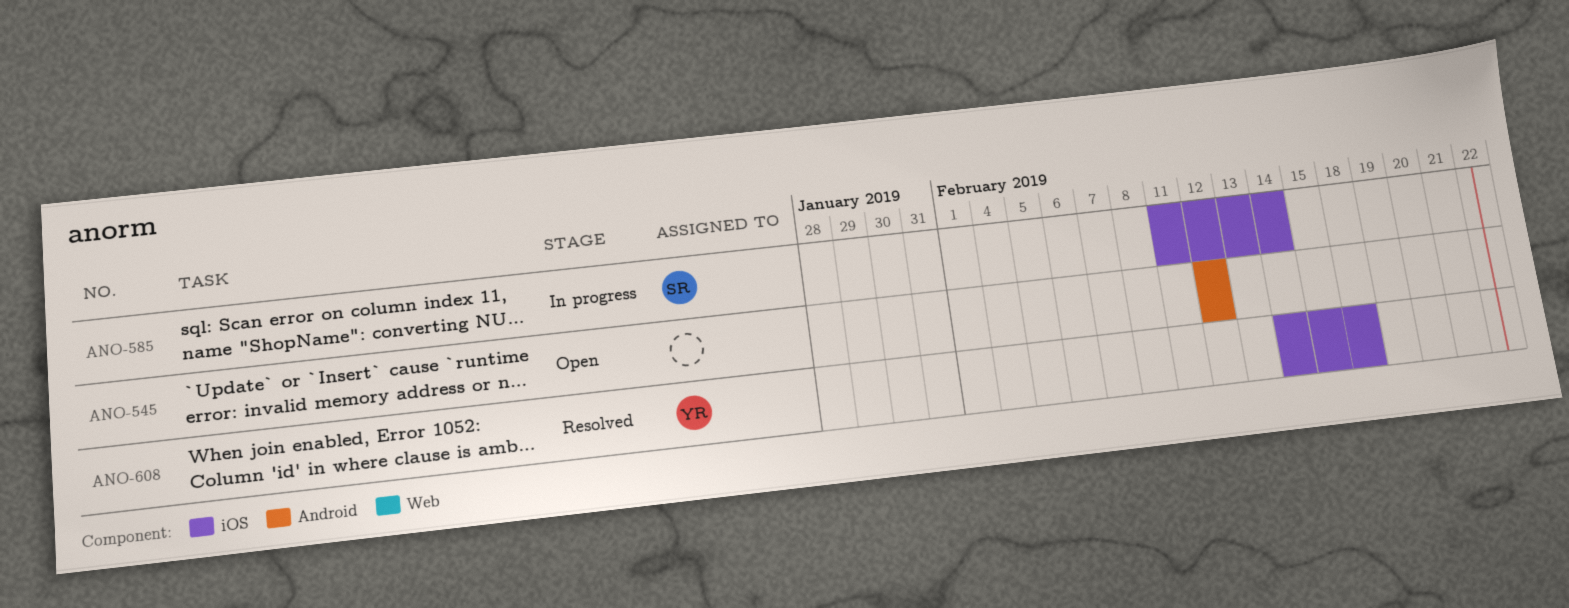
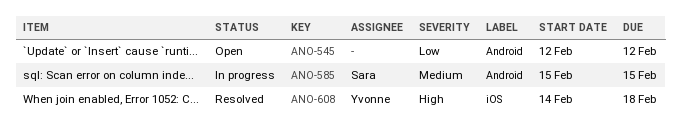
ANO-585, label: iOS -> Android
ANO-585, start: Feb 11 -> Feb 15
ANO-585, due: Feb 14 -> Feb 15

